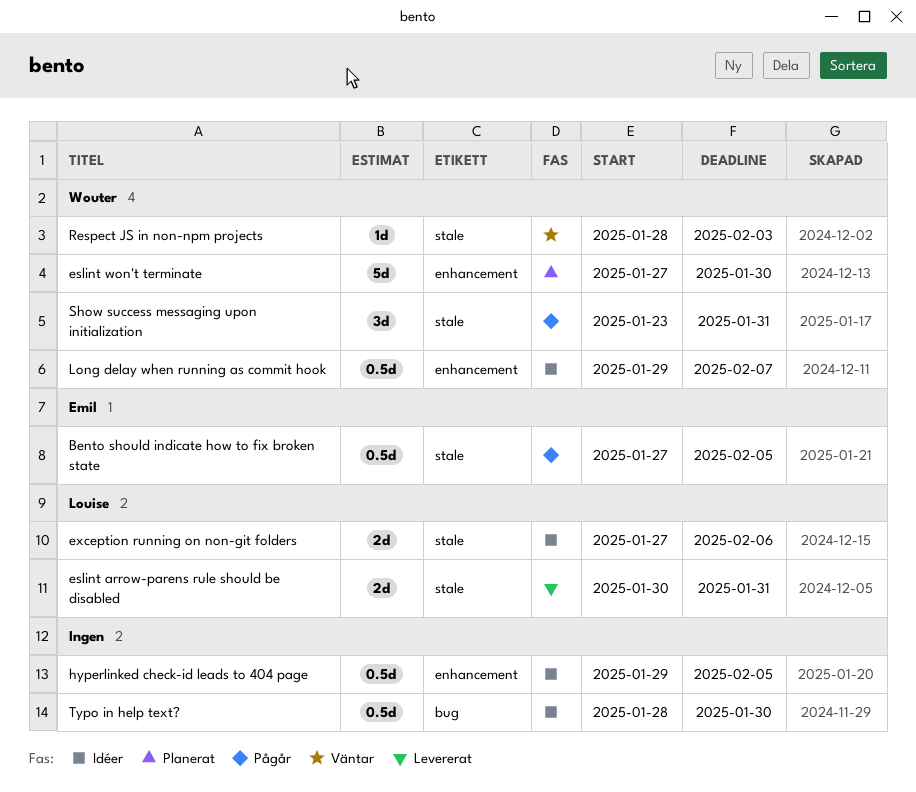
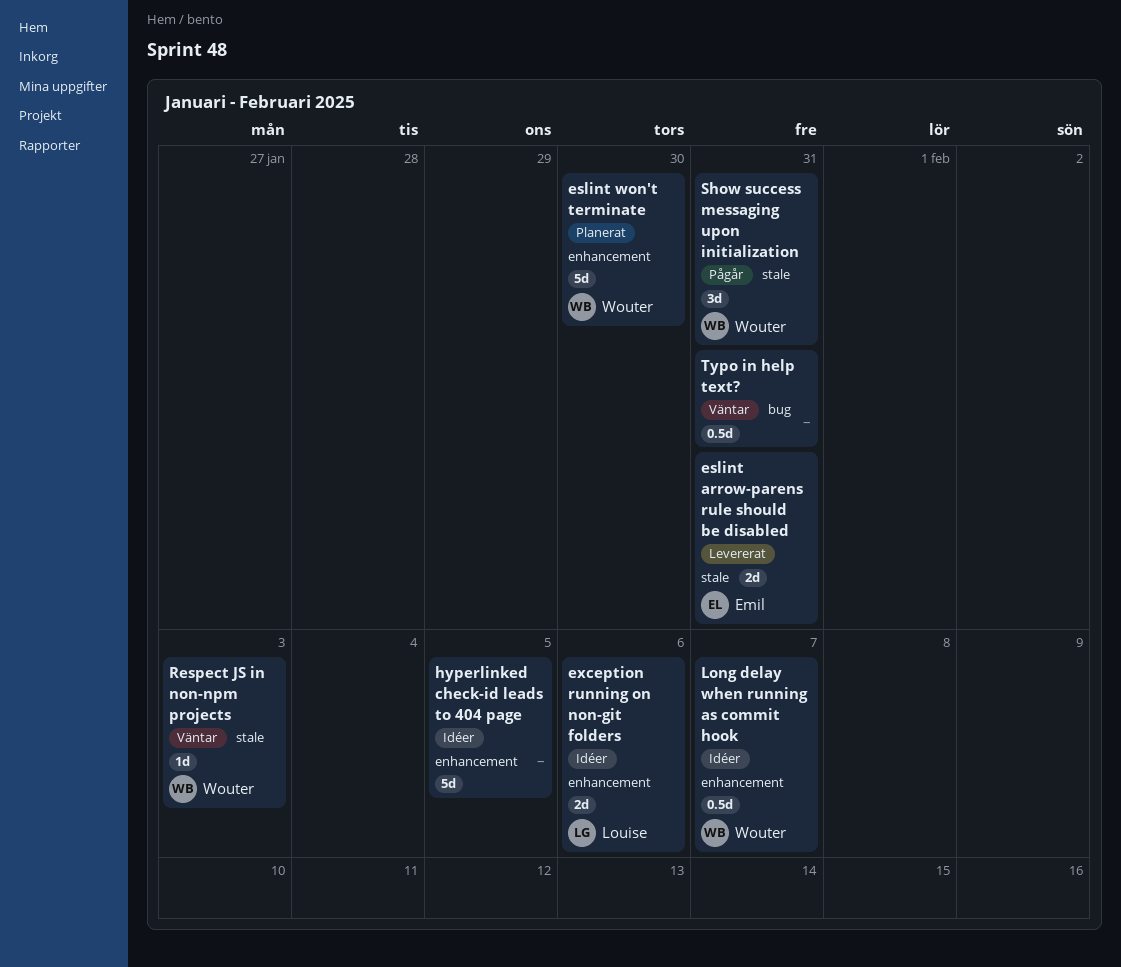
Bento should indicate how to fix broken state: present -> none
eslint arrow-parens rule should be disabled, owner: Louise -> Emil
exception running on non-git folders, label: stale -> enhancement
hyperlinked check-id leads to 404 page, estimate: 0.5d -> 5d
Typo in help text?, status: Idéer -> Väntar
Typo in help text?, due: Jan 30 -> Jan 31

